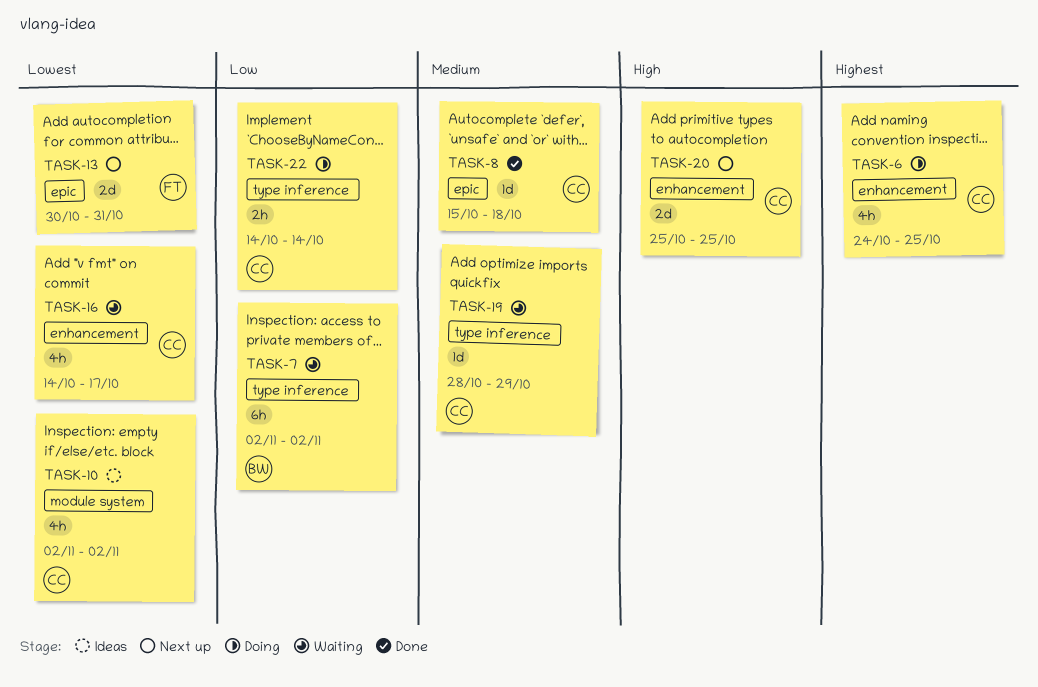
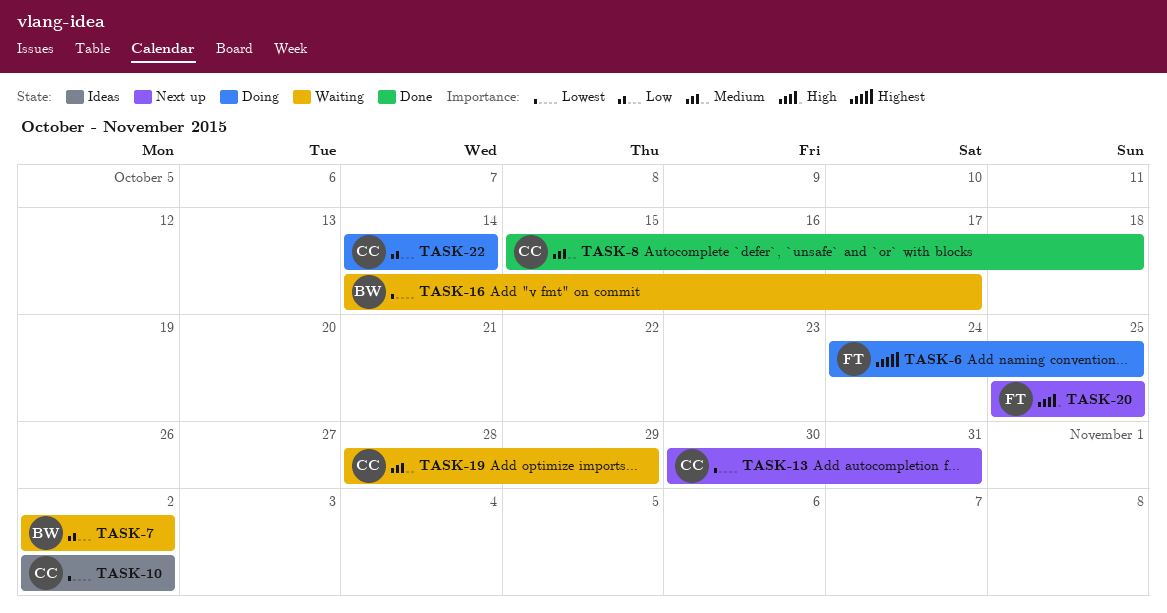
TASK-6, owner: CC -> FT
TASK-13, owner: FT -> CC
TASK-16, owner: CC -> BW
TASK-20, owner: CC -> FT

